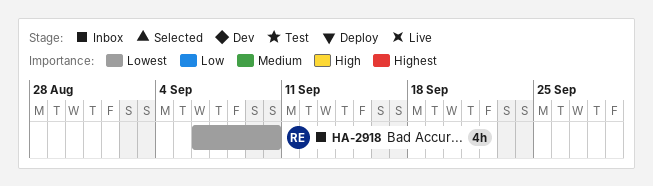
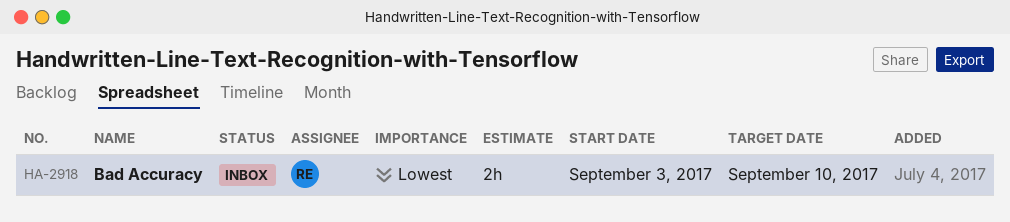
HA-2918, estimate: 4h -> 2h
HA-2918, start: Sep 6 -> Sep 3

